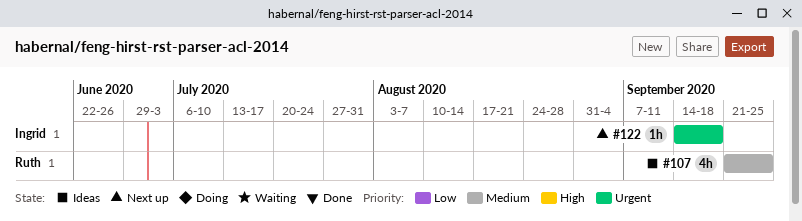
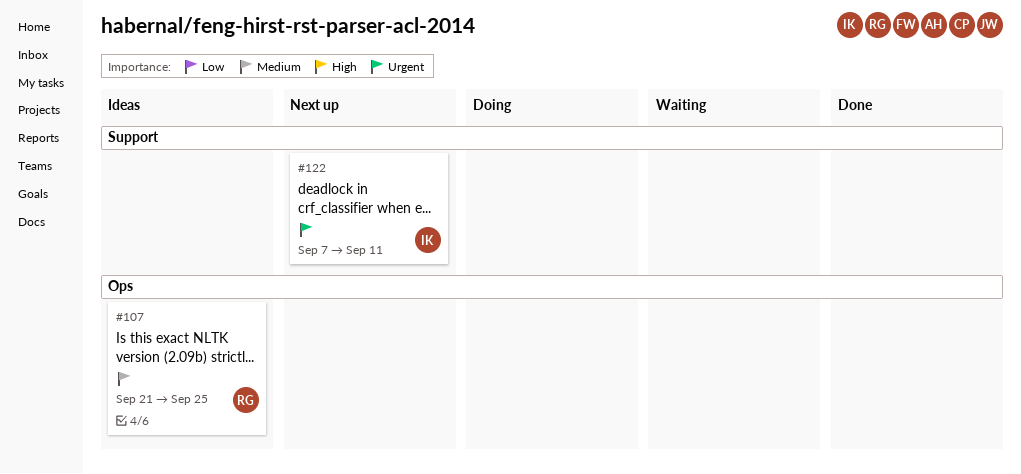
#122, start: Sep 14 -> Sep 7
#122, due: Sep 18 -> Sep 11

